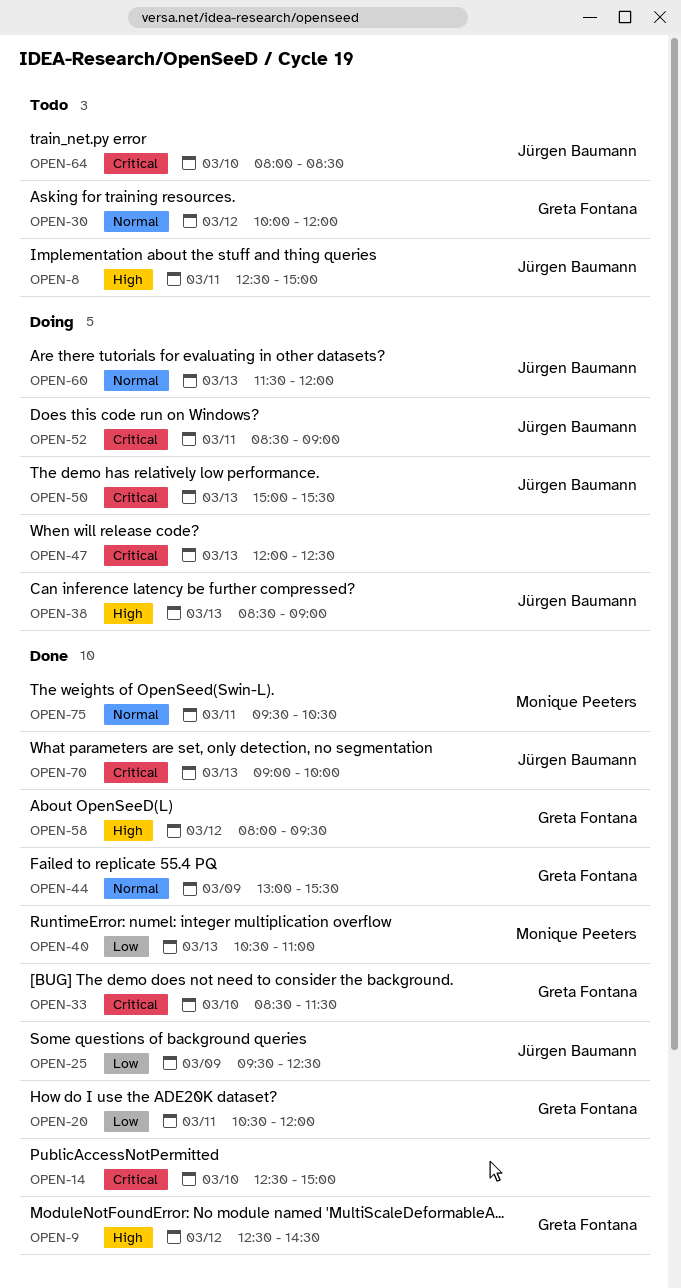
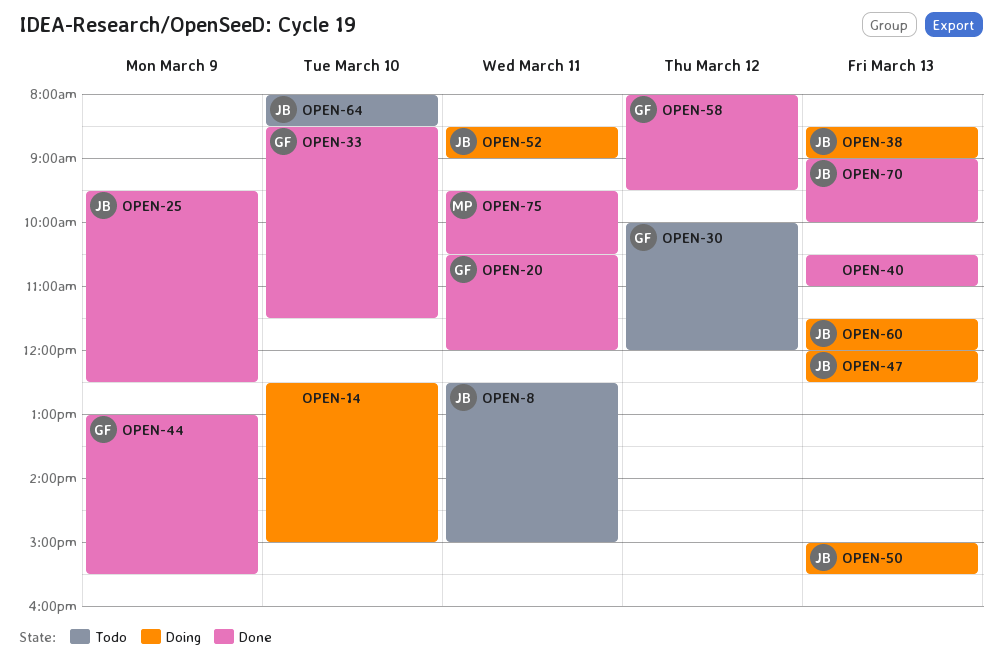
OPEN-9: present -> none
OPEN-14, status: Done -> Doing
OPEN-40, owner: Monique Peeters -> none
OPEN-47, owner: none -> Jürgen Baumann

